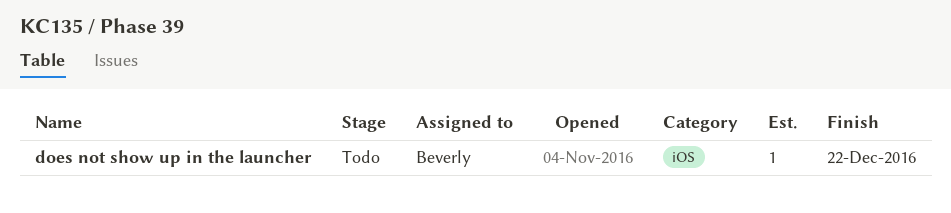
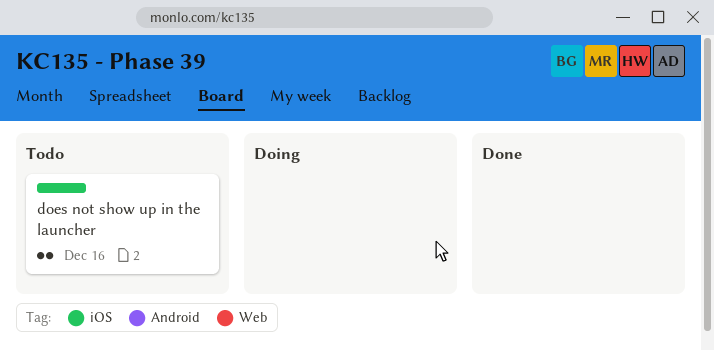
does not show up in the launcher, estimate: 1 -> 2
does not show up in the launcher, due: Dec 22 -> Dec 16

